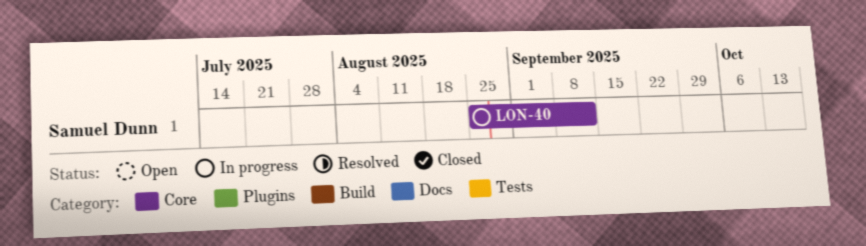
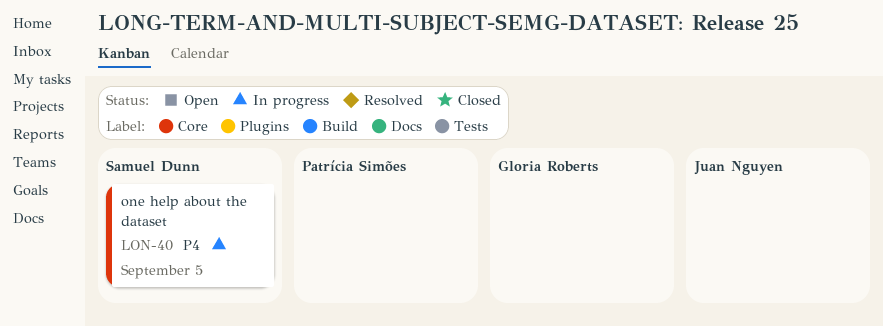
LON-40, due: Sep 12 -> Sep 5

